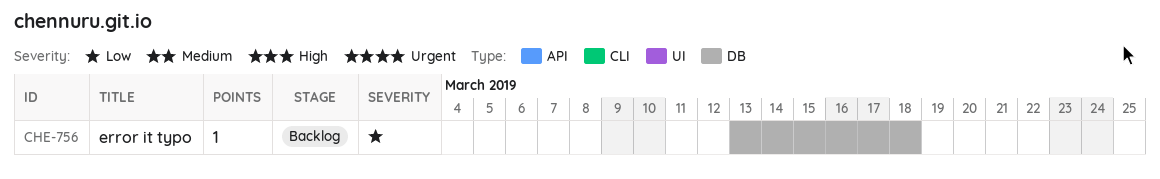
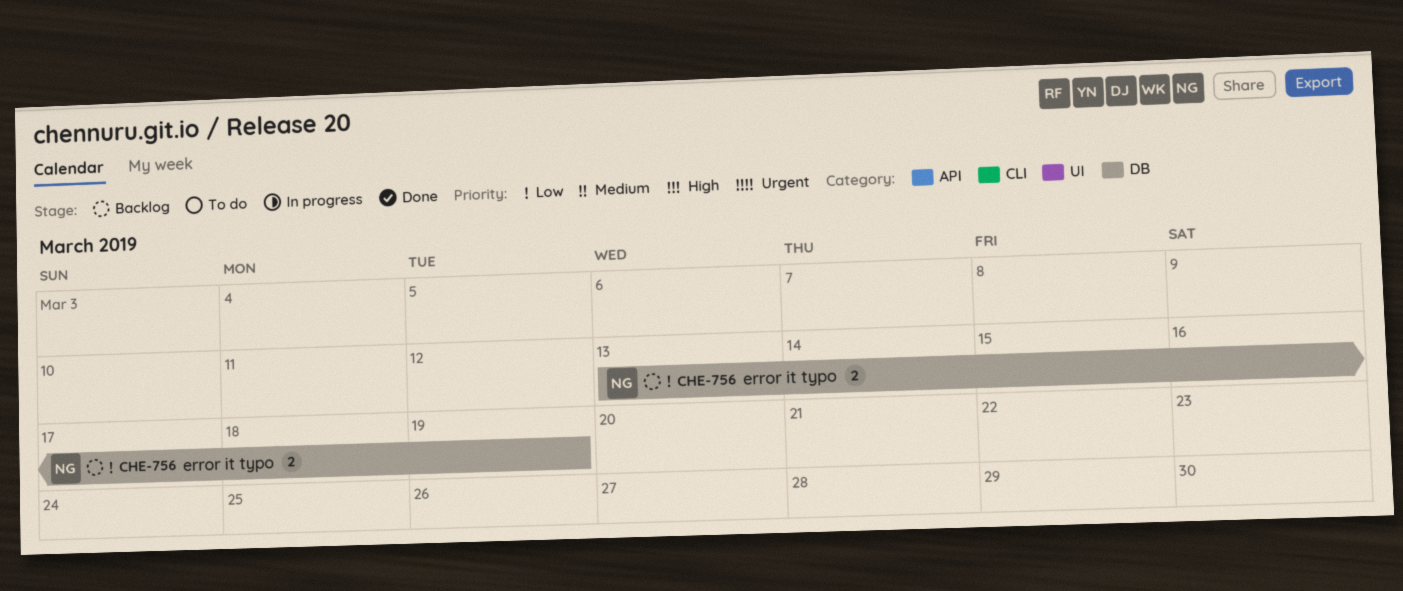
CHE-756, estimate: 1 -> 2
CHE-756, due: Mar 18 -> Mar 19

